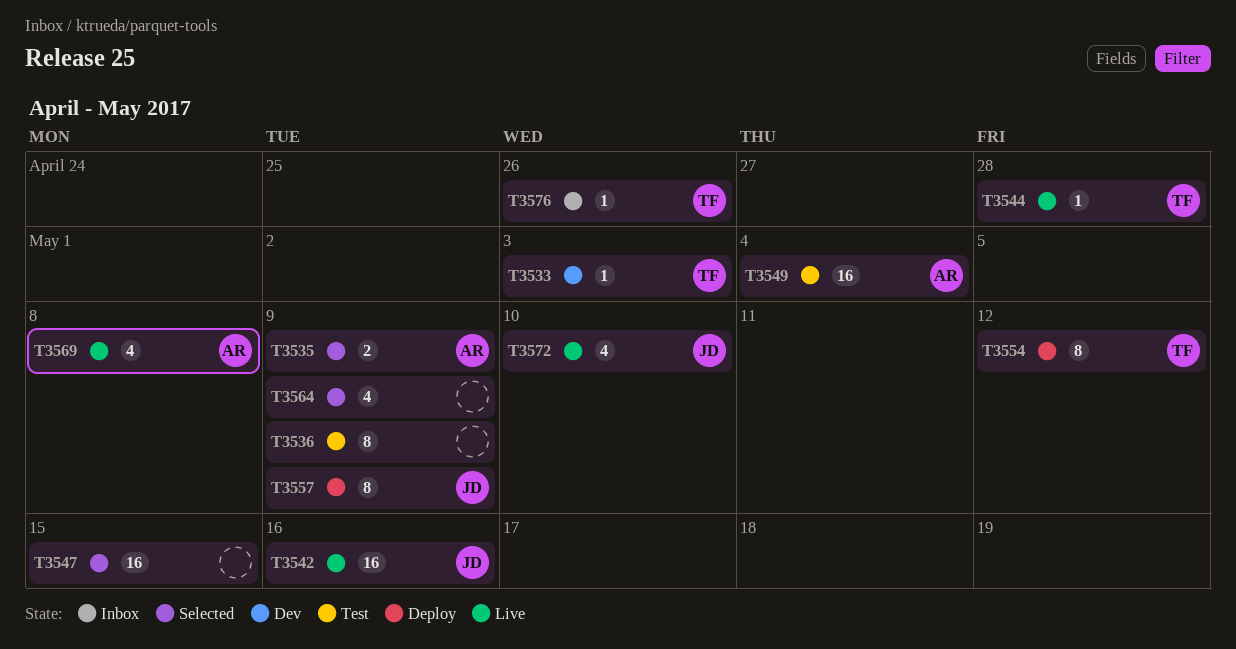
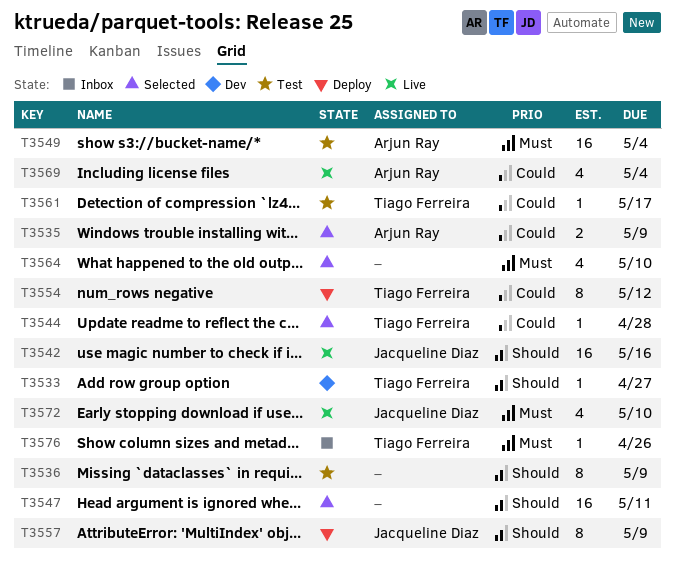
T3533, due: May 3 -> Apr 27
T3544, status: Live -> Selected
T3547, due: May 15 -> May 11
T3561: none -> present
T3564, due: May 9 -> May 10
T3569, due: May 8 -> May 4

